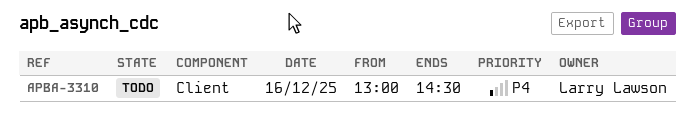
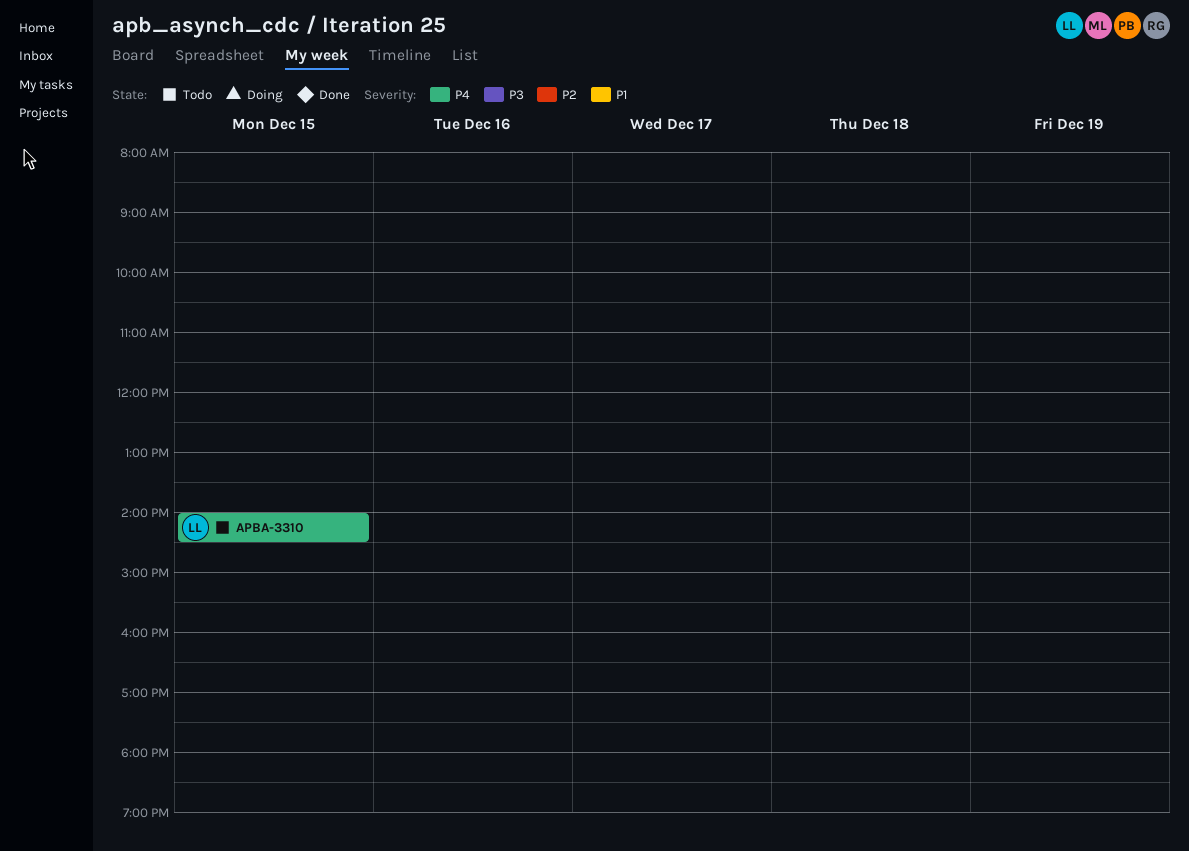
APBA-3310, day: Dec 16 -> Dec 15
APBA-3310, begins: 13:00 -> 14:00

